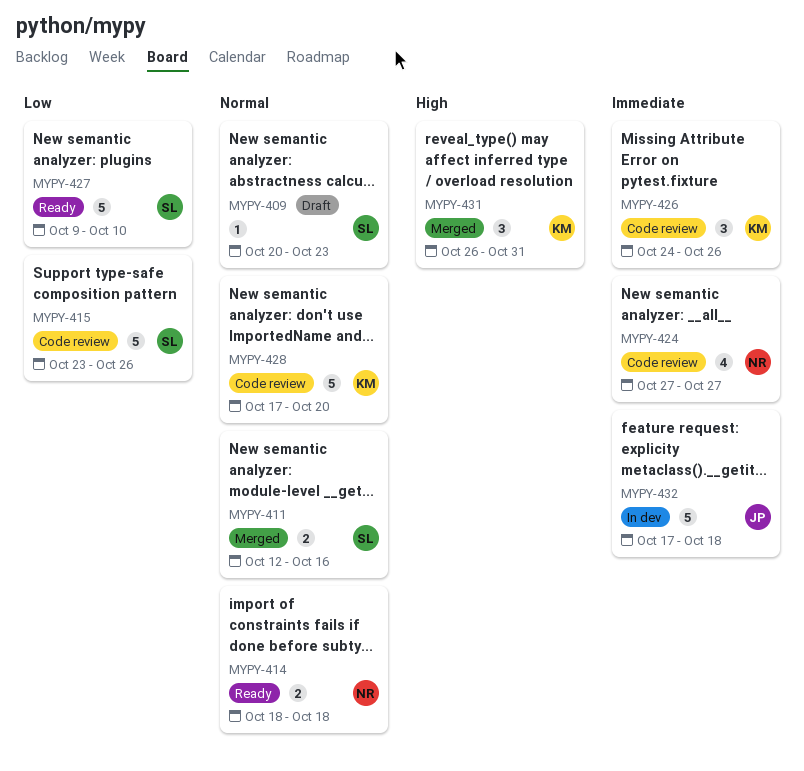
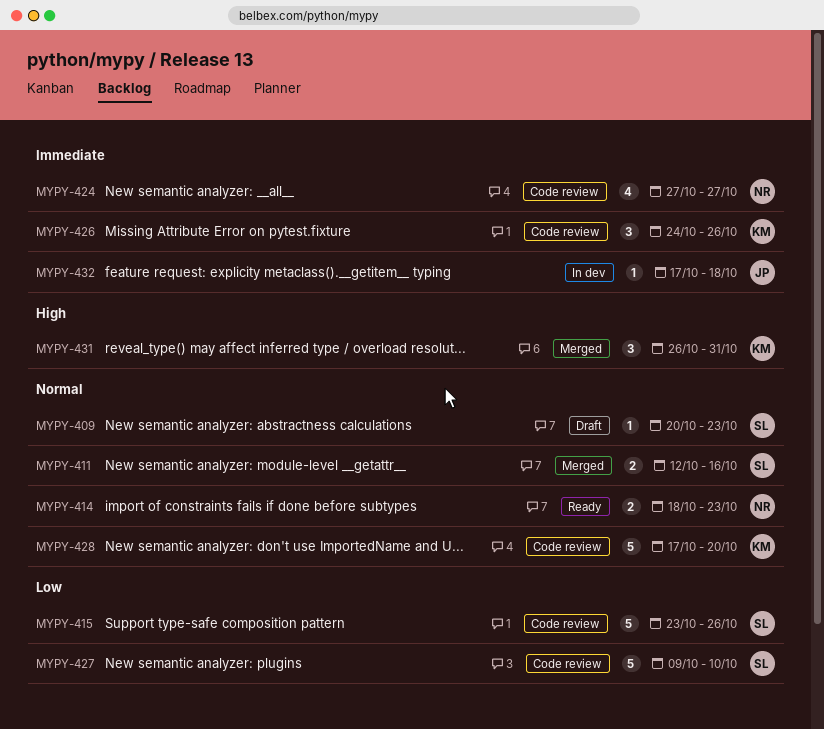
MYPY-414, due: Oct 18 -> Oct 23
MYPY-427, status: Ready -> Code review
MYPY-432, estimate: 5 -> 1

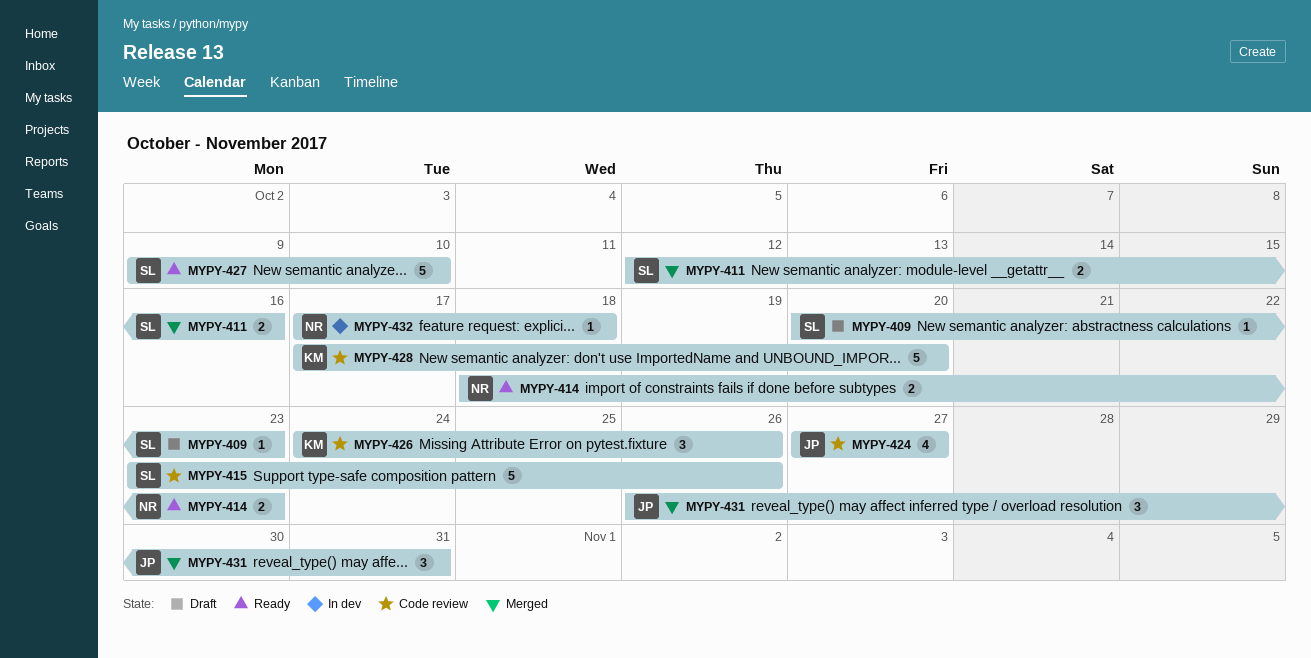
MYPY-424, owner: NR -> JP
MYPY-427, status: Code review -> Ready
MYPY-431, owner: KM -> JP
MYPY-432, owner: JP -> NR

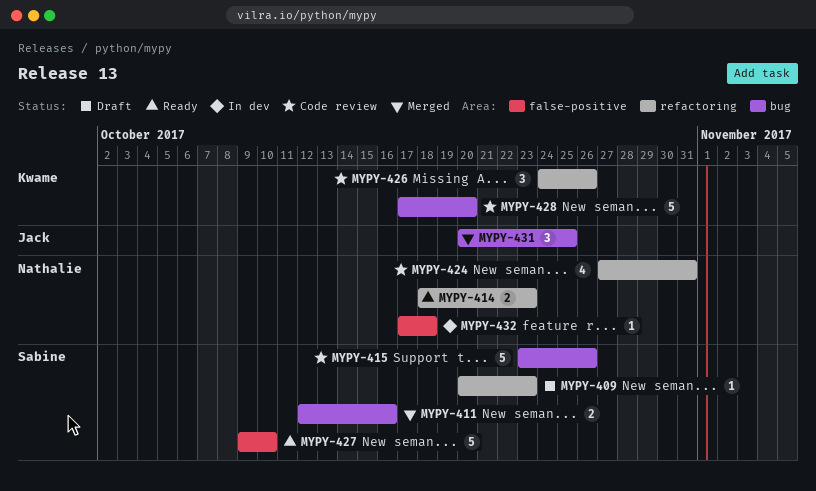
MYPY-424, owner: Jack -> Nathalie
MYPY-424, due: Oct 27 -> Oct 31
MYPY-431, start: Oct 26 -> Oct 20
MYPY-431, due: Oct 31 -> Oct 25

